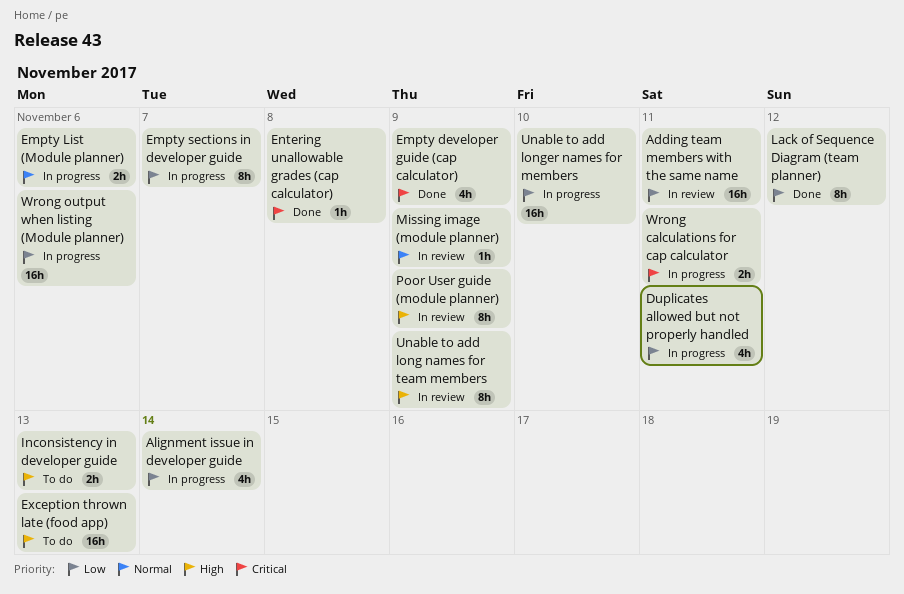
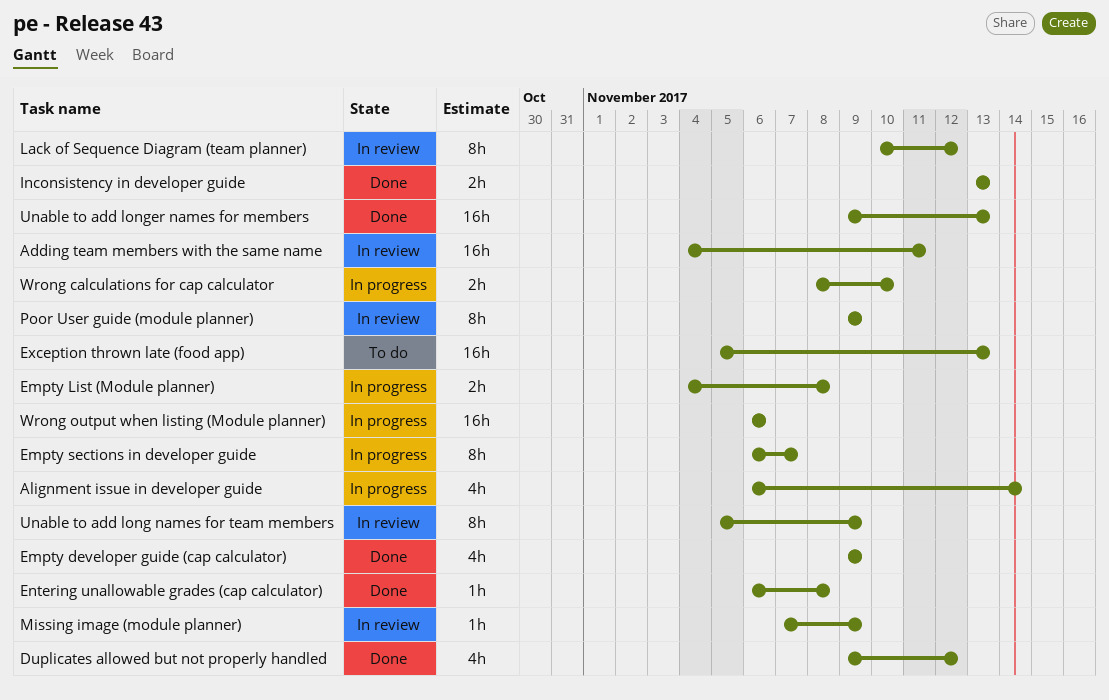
Duplicates allowed but not properly handled, status: In progress -> Done
Duplicates allowed but not properly handled, due: Nov 11 -> Nov 12
Empty List (Module planner), due: Nov 6 -> Nov 8
Inconsistency in developer guide, status: To do -> Done
Lack of Sequence Diagram (team planner), status: Done -> In review
Unable to add longer names for members, status: In progress -> Done
Unable to add longer names for members, due: Nov 10 -> Nov 13
Wrong calculations for cap calculator, due: Nov 11 -> Nov 10

